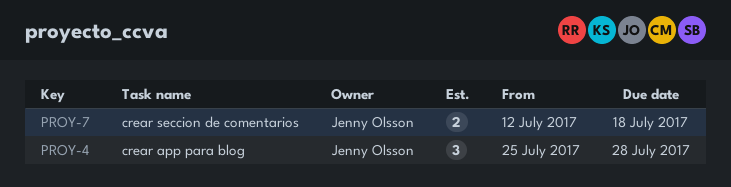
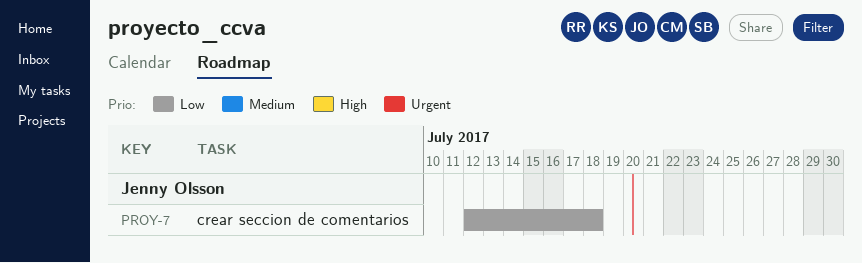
PROY-4: present -> none

